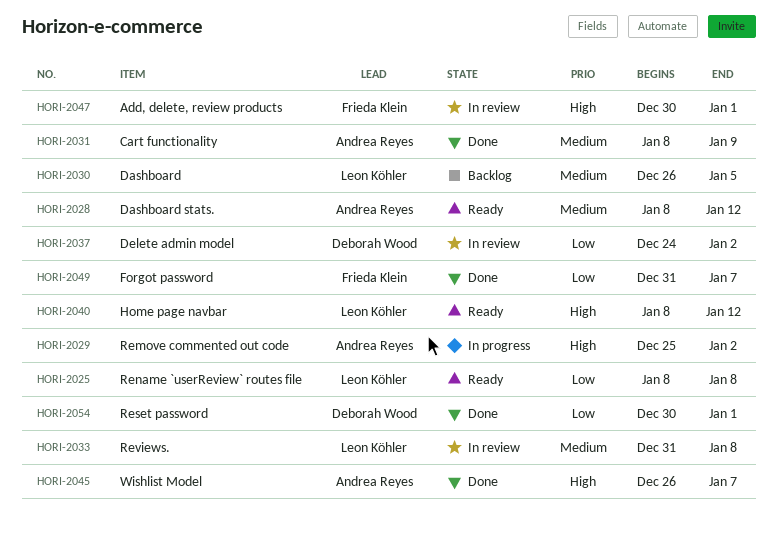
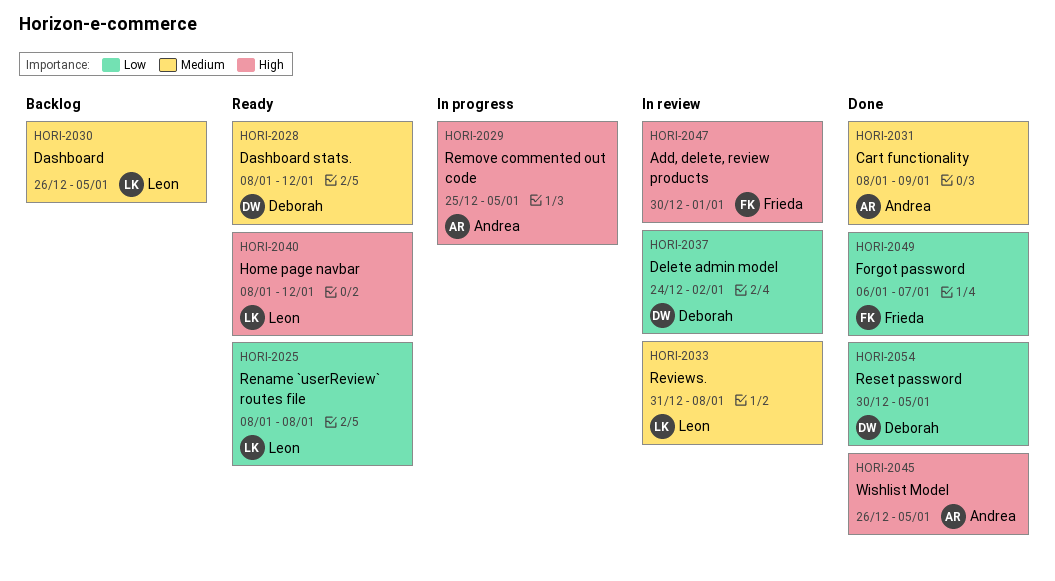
HORI-2028, owner: Andrea Reyes -> Deborah Wood
HORI-2029, due: Jan 2 -> Jan 5
HORI-2045, due: Jan 7 -> Jan 5
HORI-2049, start: Dec 31 -> Jan 6
HORI-2054, due: Jan 1 -> Jan 5

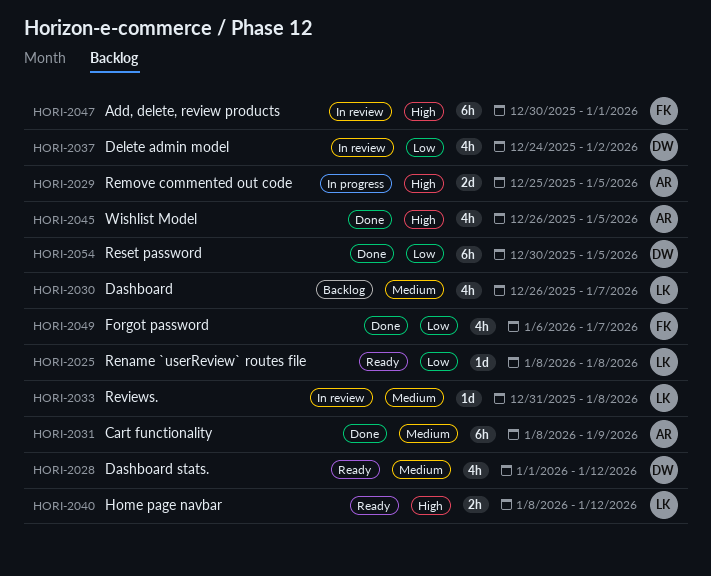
HORI-2028, start: Jan 8 -> Jan 1
HORI-2030, due: Jan 5 -> Jan 7

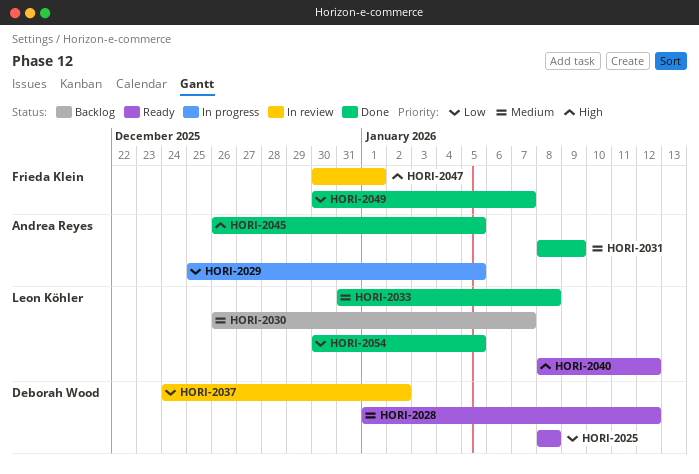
HORI-2025, owner: Leon Köhler -> Deborah Wood
HORI-2029, priority: High -> Low
HORI-2033, status: In review -> Done
HORI-2049, start: Jan 6 -> Dec 30
HORI-2054, owner: Deborah Wood -> Leon Köhler

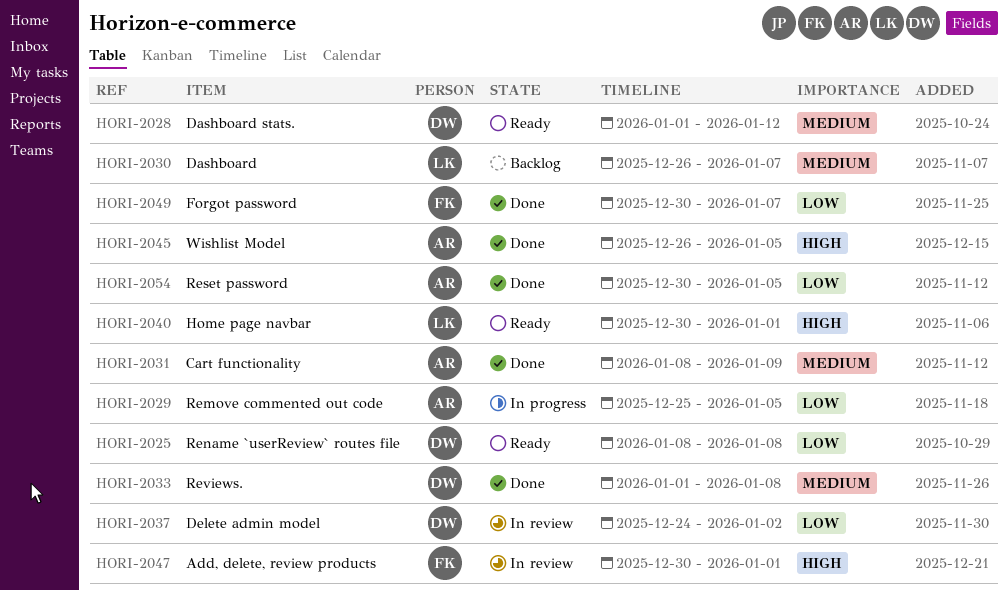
HORI-2033, owner: Leon Köhler -> Deborah Wood
HORI-2033, start: Dec 31 -> Jan 1
HORI-2040, start: Jan 8 -> Dec 30
HORI-2040, due: Jan 12 -> Jan 1
HORI-2054, owner: Leon Köhler -> Andrea Reyes

